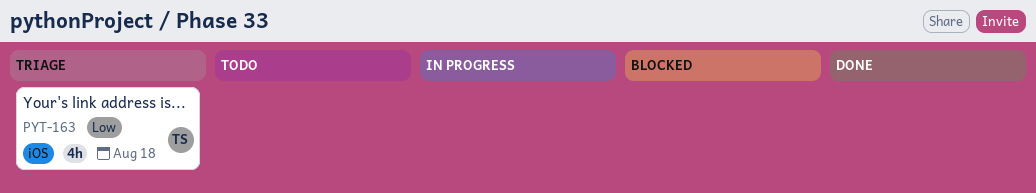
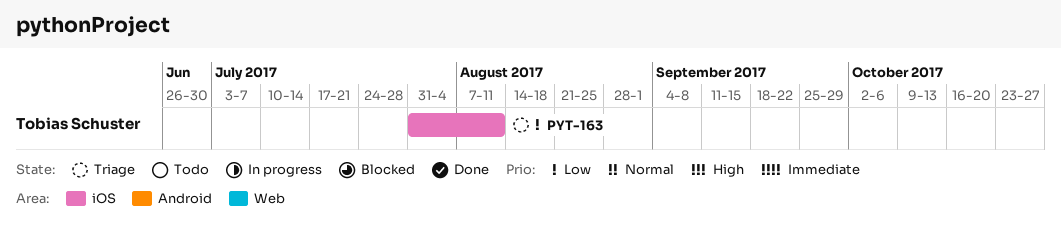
PYT-163, due: Aug 18 -> Aug 11

